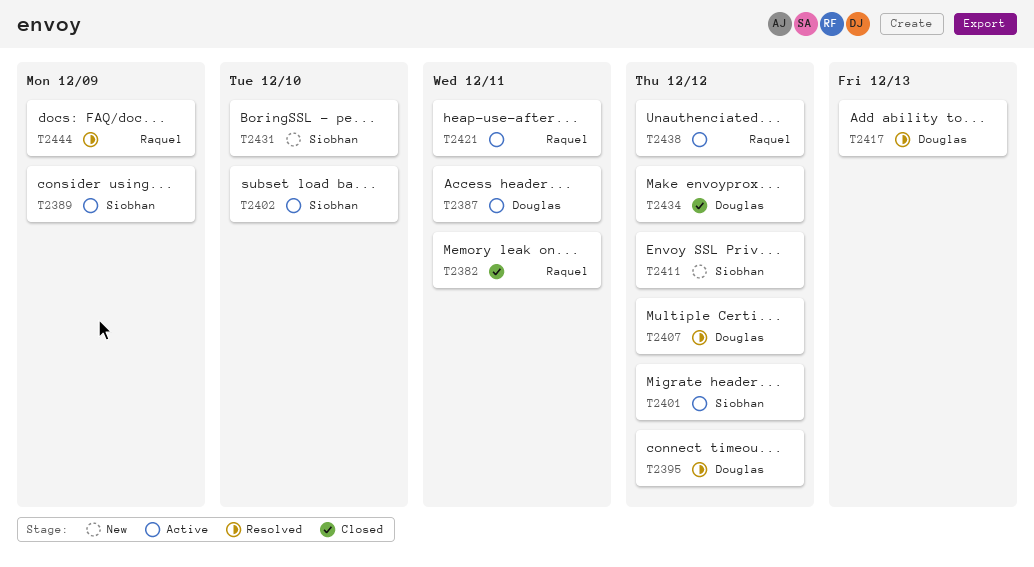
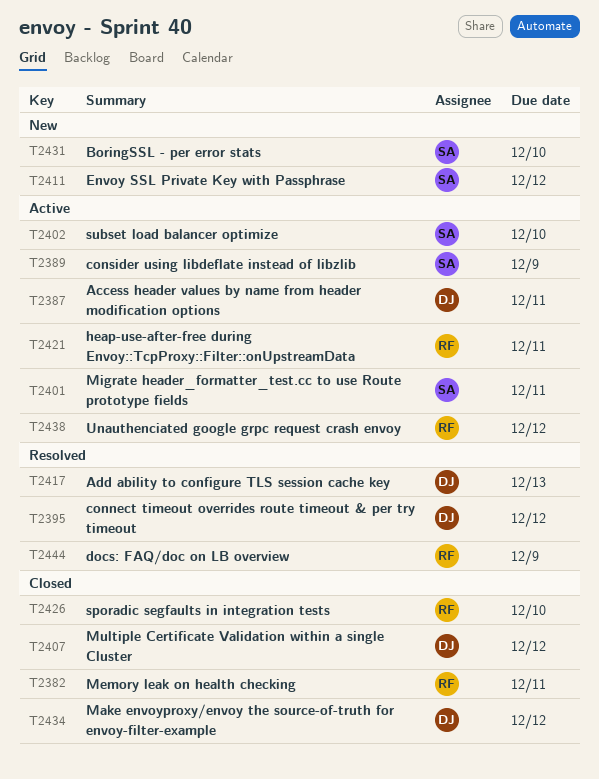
T2401, due: Dec 12 -> Dec 11
T2407, status: Resolved -> Closed
T2426: none -> present

